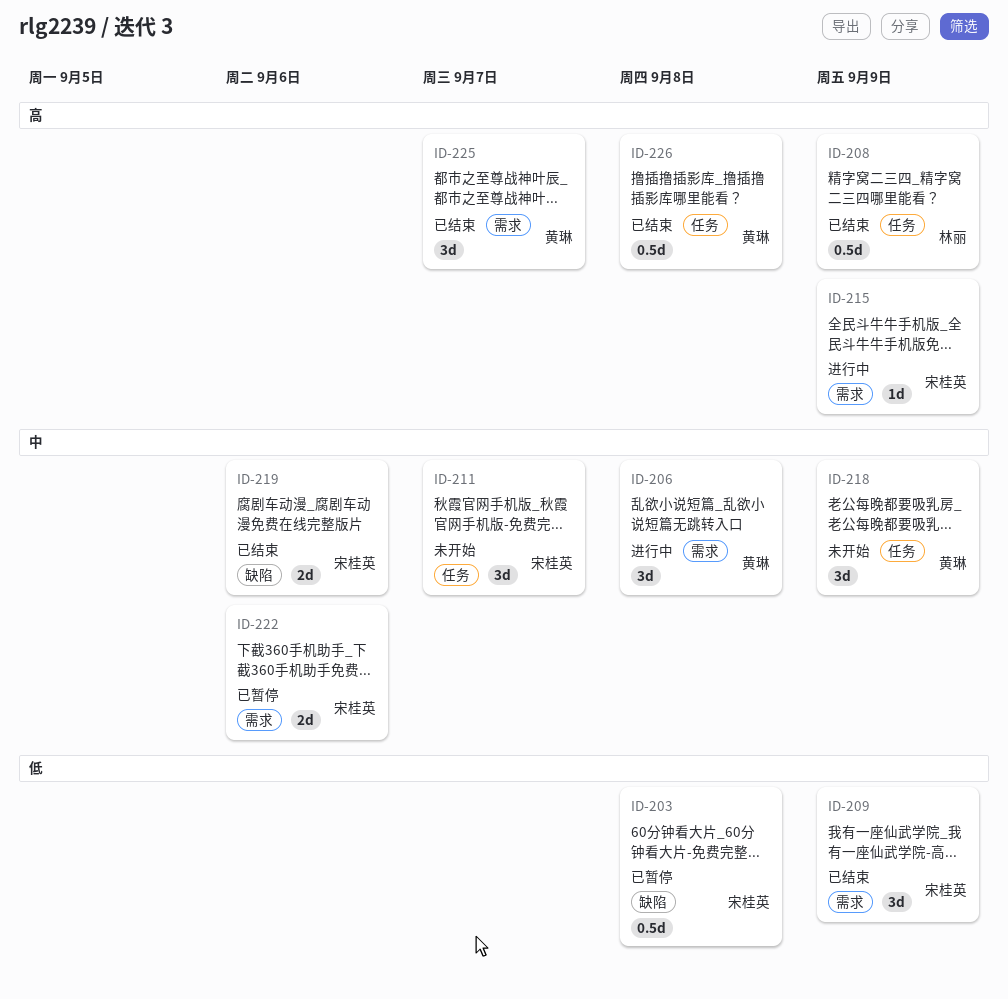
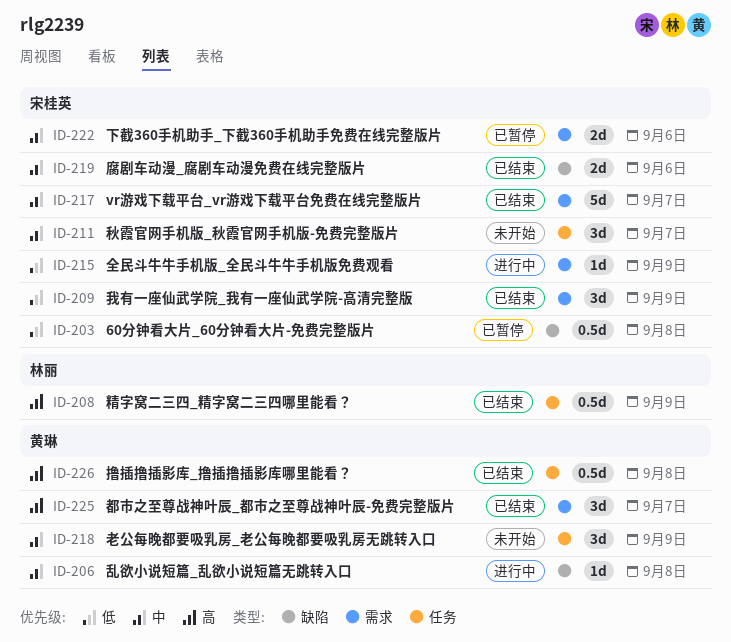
ID-206, label: 需求 -> 缺陷
ID-206, estimate: 3d -> 1d
ID-215, priority: 高 -> 低
ID-217: none -> present

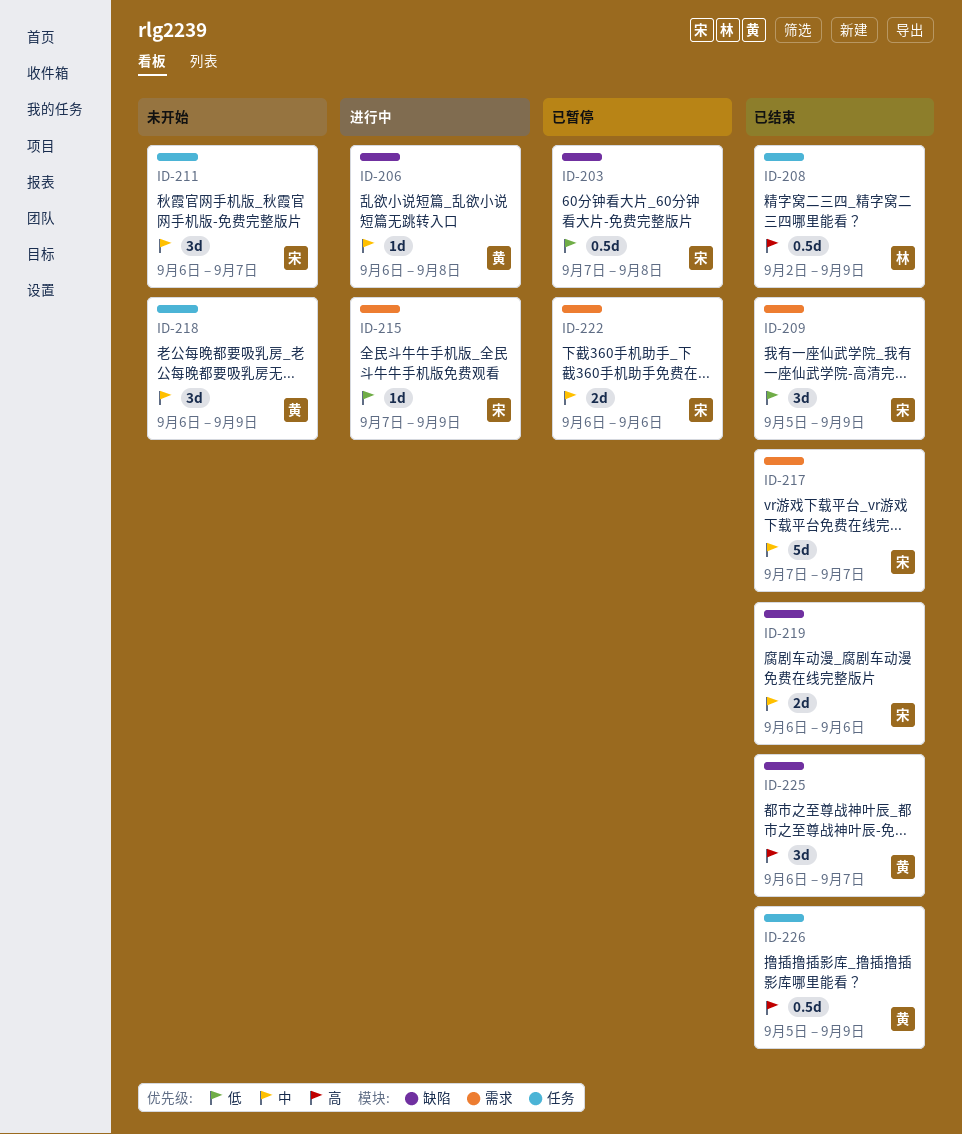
ID-225, label: 需求 -> 缺陷
ID-226, due: Sep 8 -> Sep 9

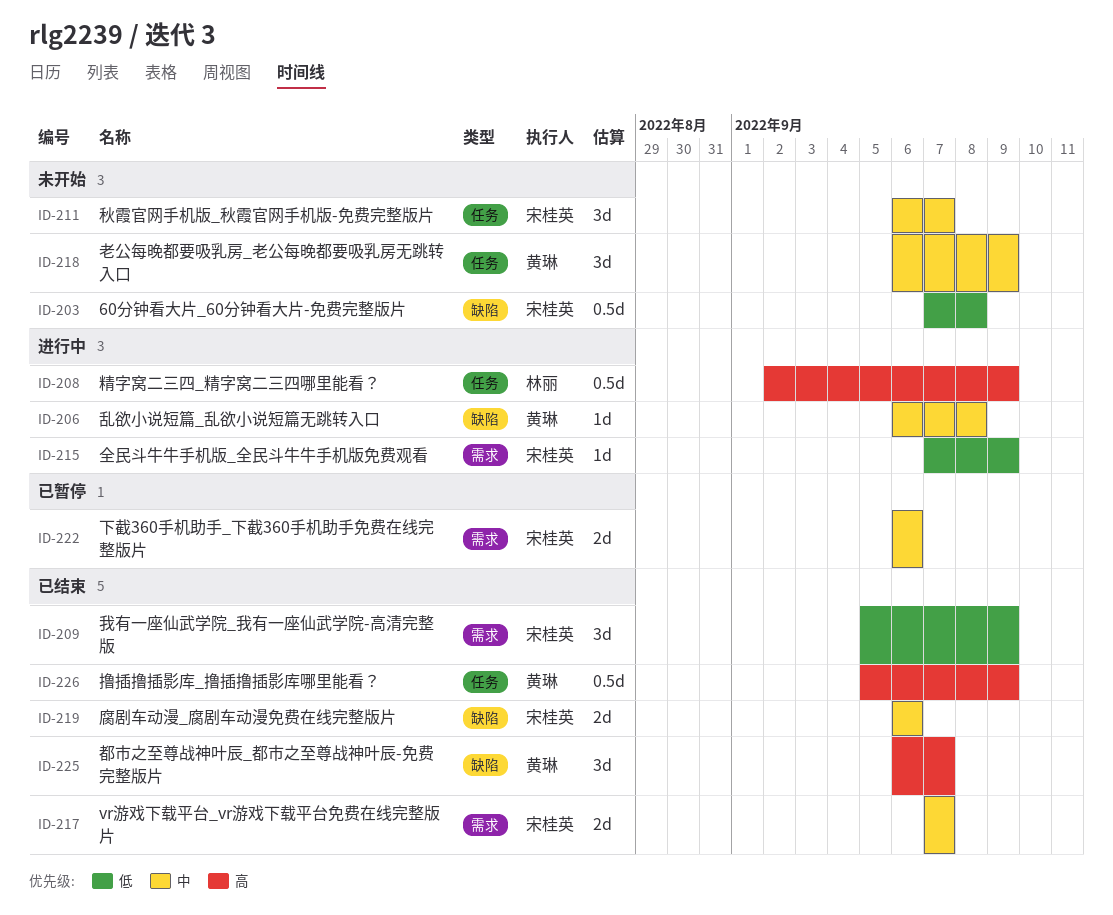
ID-203, status: 已暂停 -> 未开始
ID-208, status: 已结束 -> 进行中
ID-217, estimate: 5d -> 2d

